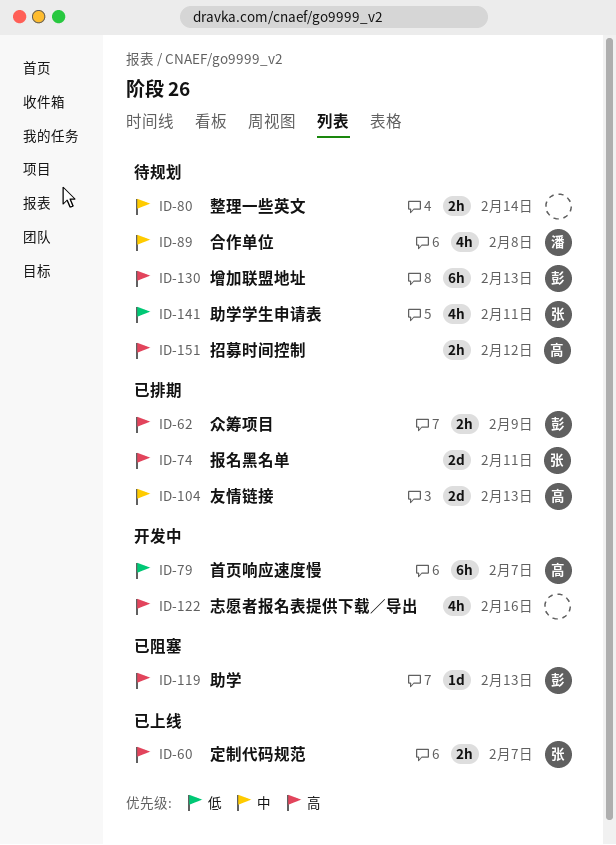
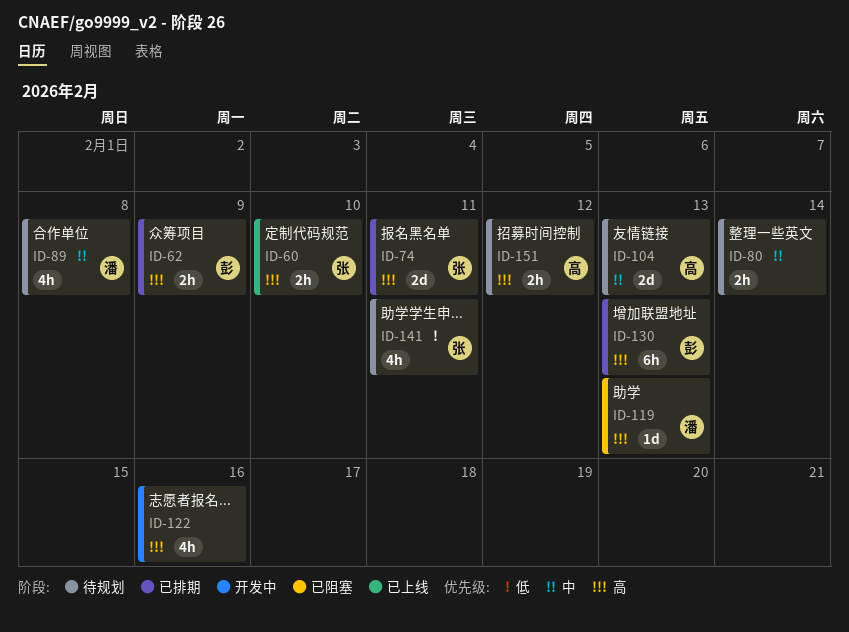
ID-60, due: Feb 7 -> Feb 10
ID-79: present -> none
ID-104, status: 已排期 -> 待规划
ID-119, owner: 彭 -> 潘
ID-130, status: 待规划 -> 已排期

